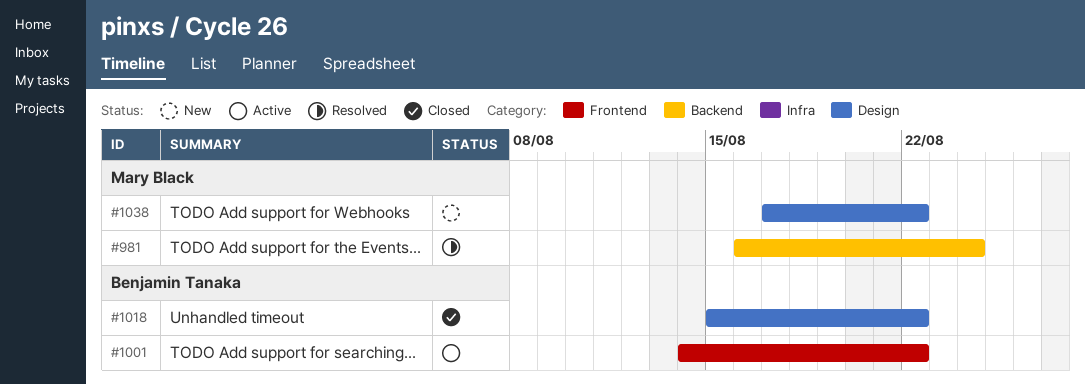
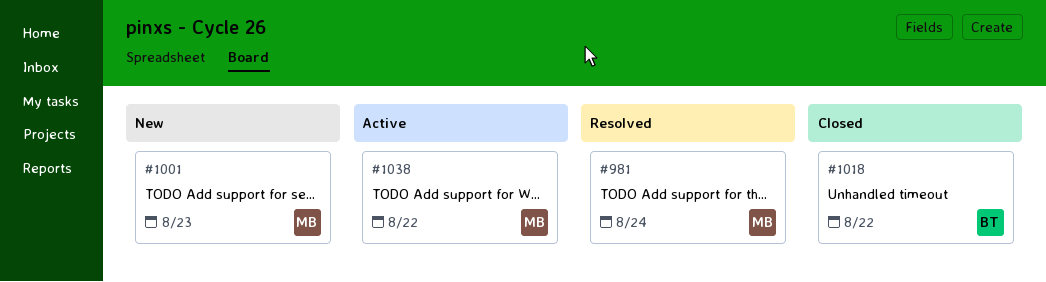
#1001, status: Active -> New
#1001, owner: Benjamin Tanaka -> Mary Black
#1001, due: Aug 22 -> Aug 23
#1038, status: New -> Active

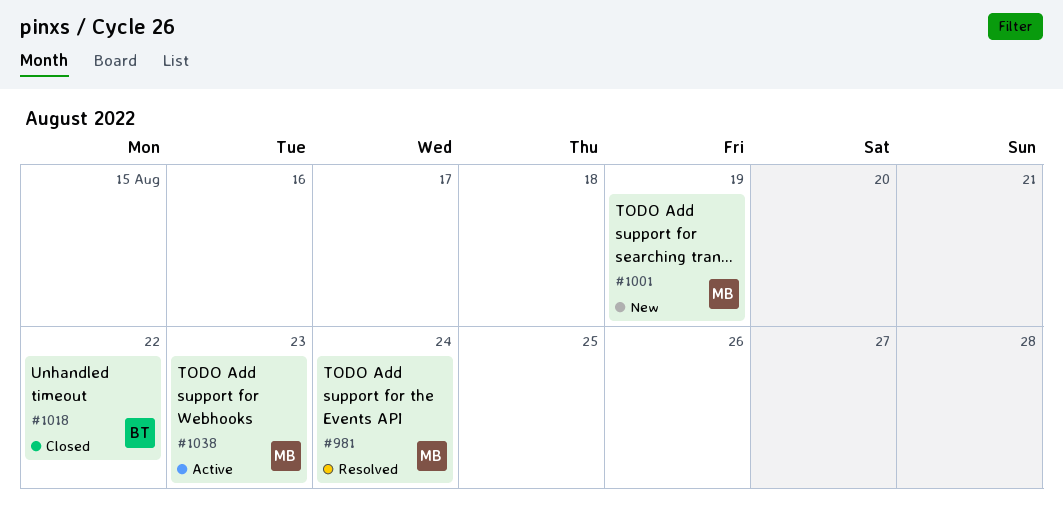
#1001, due: Aug 23 -> Aug 19
#1038, due: Aug 22 -> Aug 23

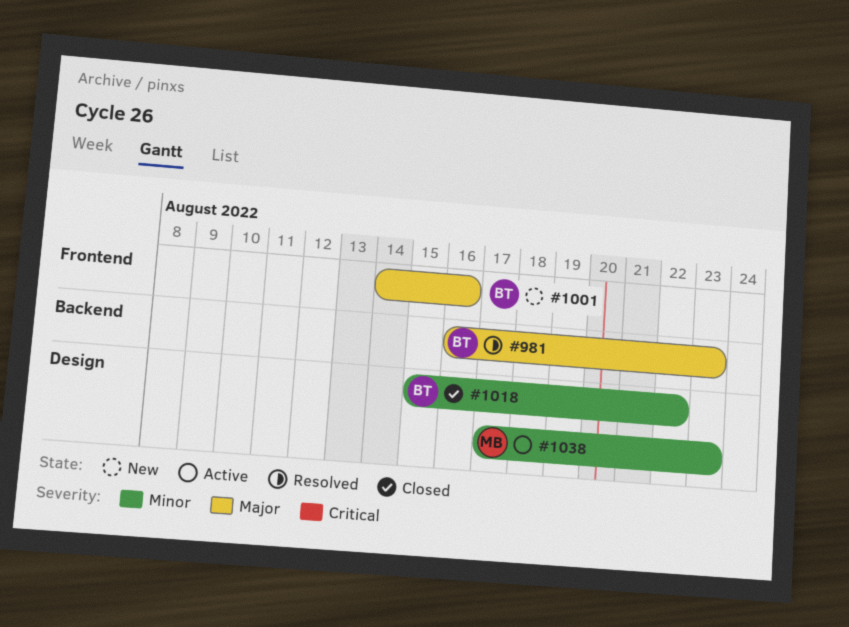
#981, owner: MB -> BT
#981, due: Aug 24 -> Aug 23
#1001, owner: MB -> BT
#1001, due: Aug 19 -> Aug 16

